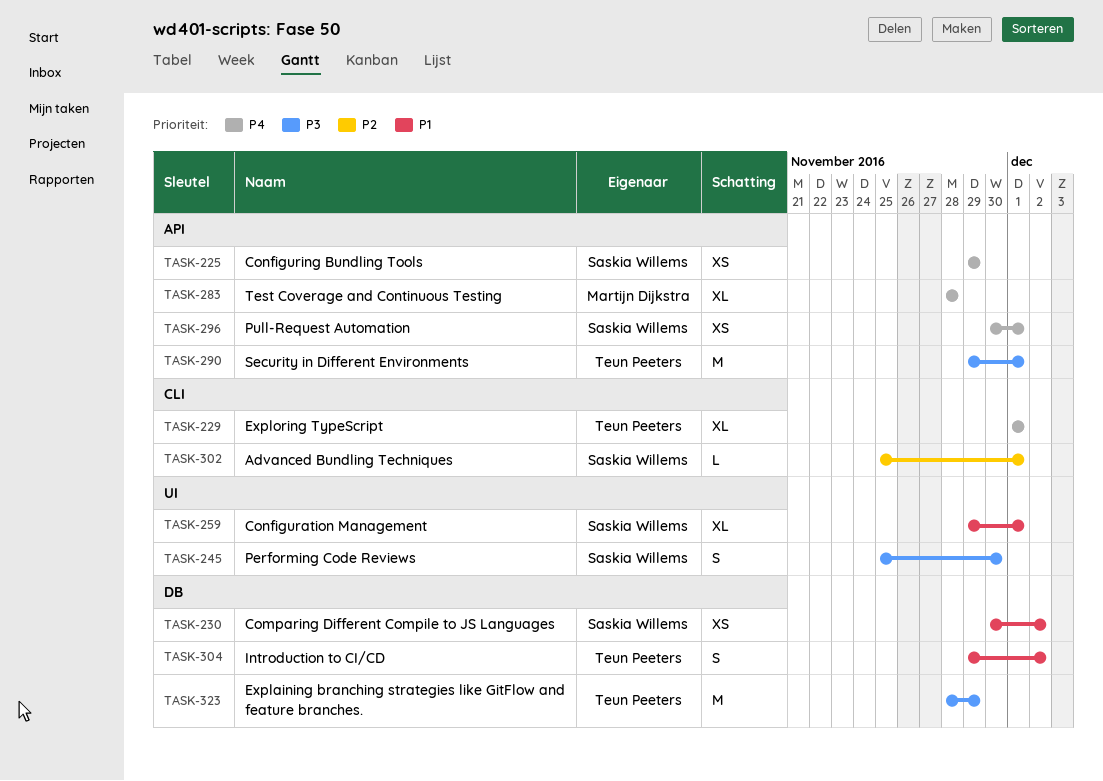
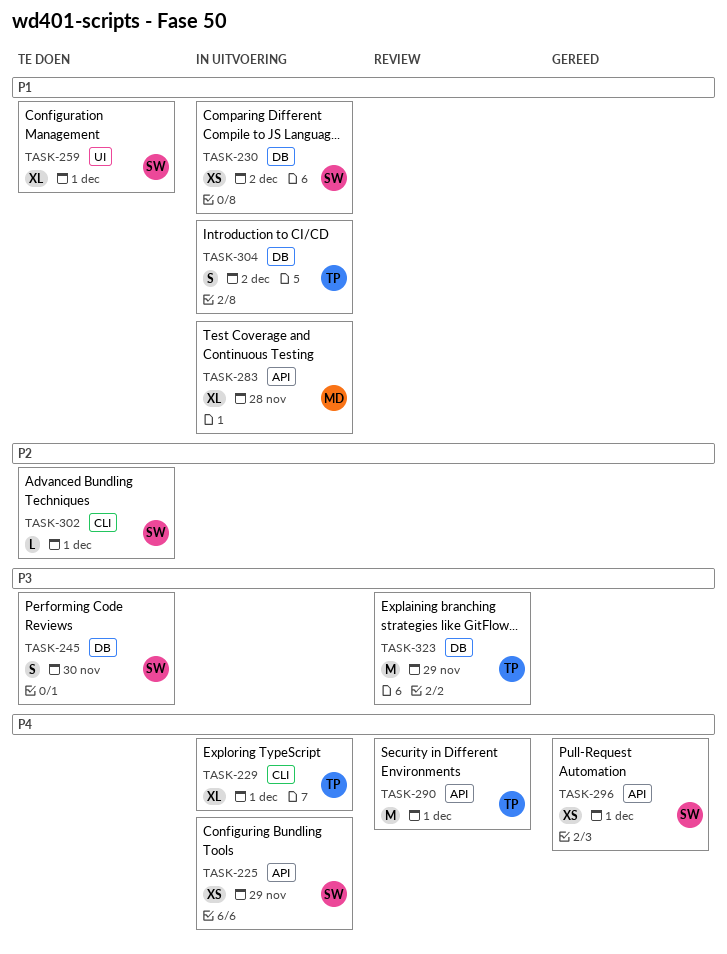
TASK-245, label: UI -> DB
TASK-283, priority: P4 -> P1
TASK-290, priority: P3 -> P4

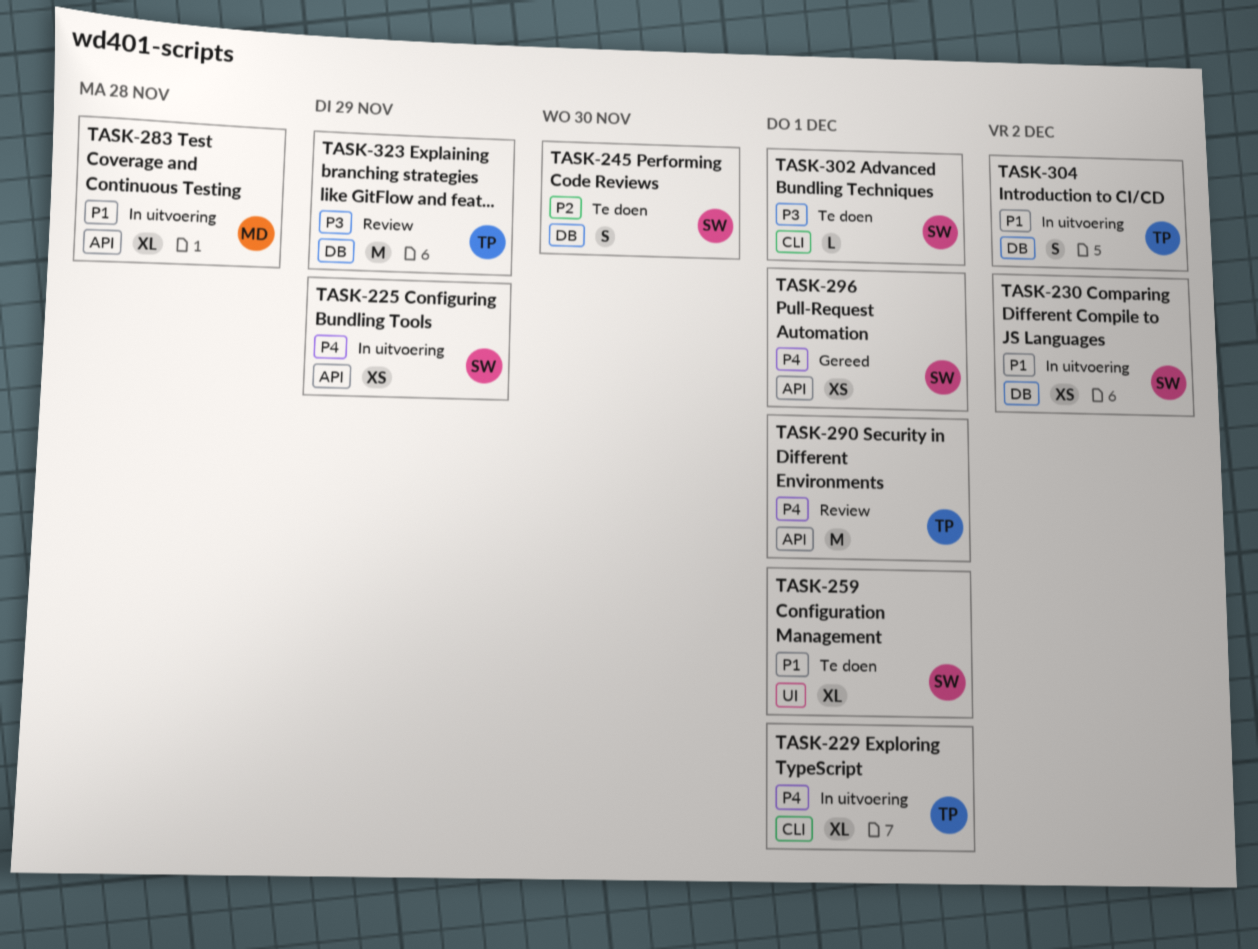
TASK-245, priority: P3 -> P2
TASK-302, priority: P2 -> P3

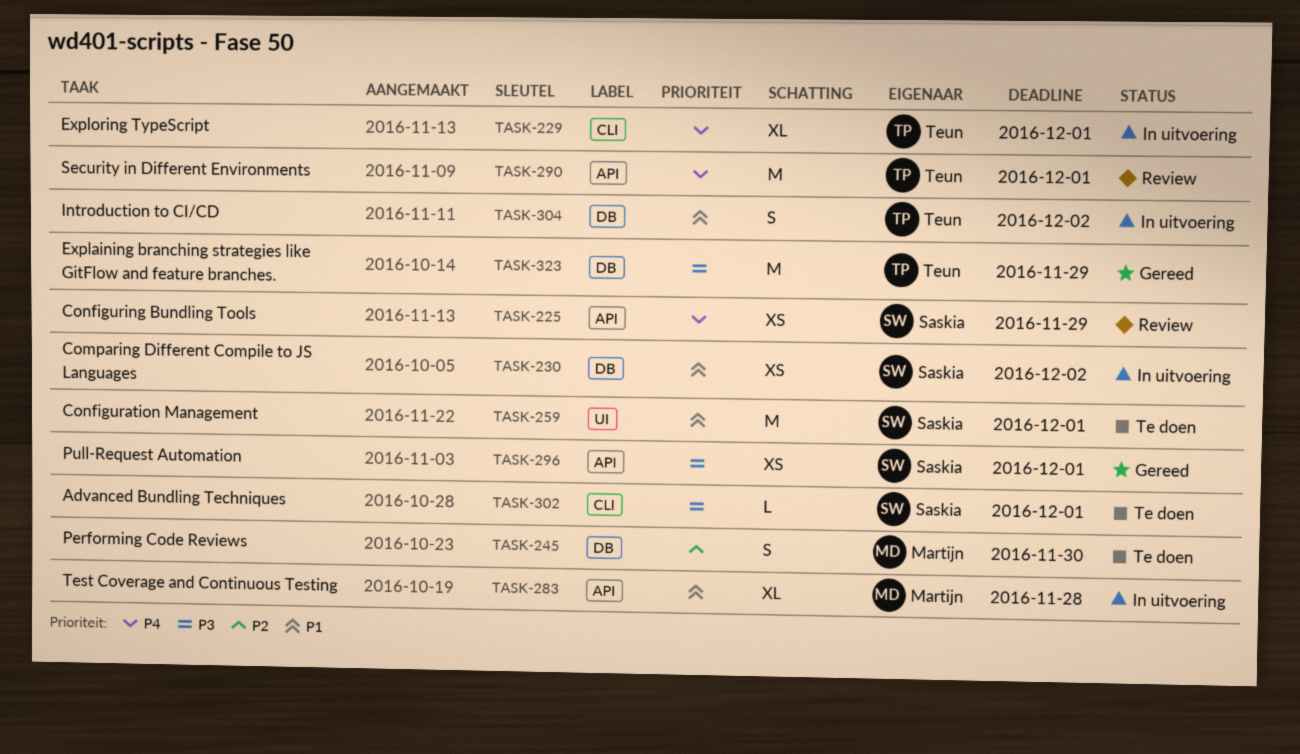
TASK-225, status: In uitvoering -> Review
TASK-245, owner: Saskia -> Martijn
TASK-259, estimate: XL -> M
TASK-296, priority: P4 -> P3
TASK-323, status: Review -> Gereed

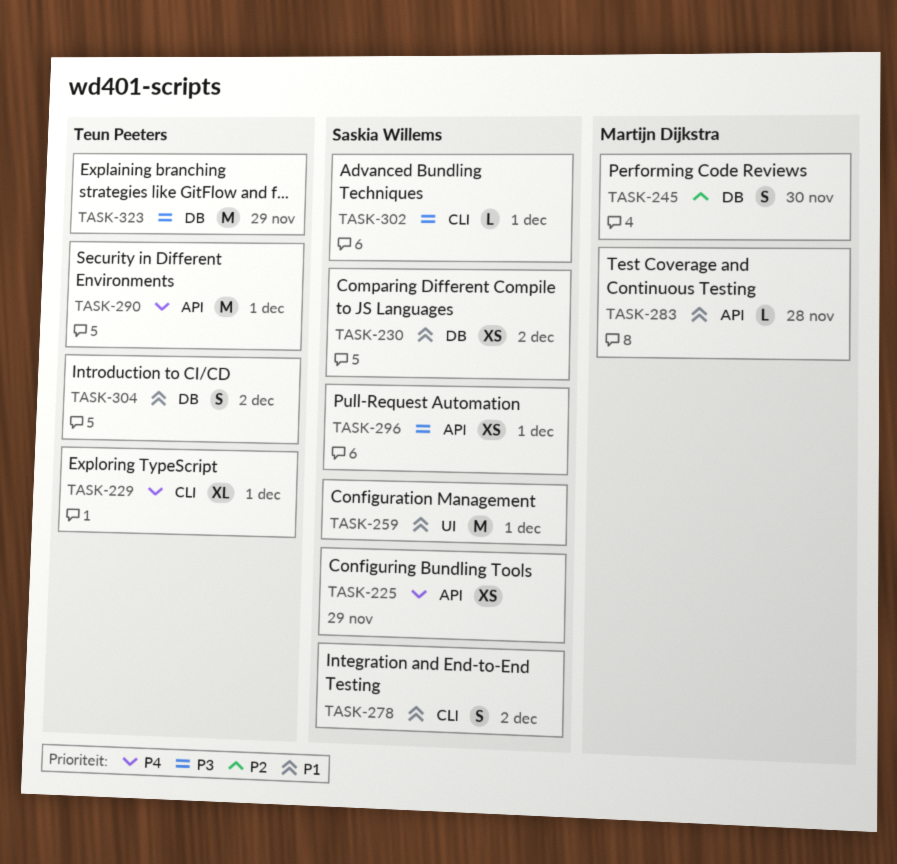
TASK-278: none -> present
TASK-283, estimate: XL -> L

